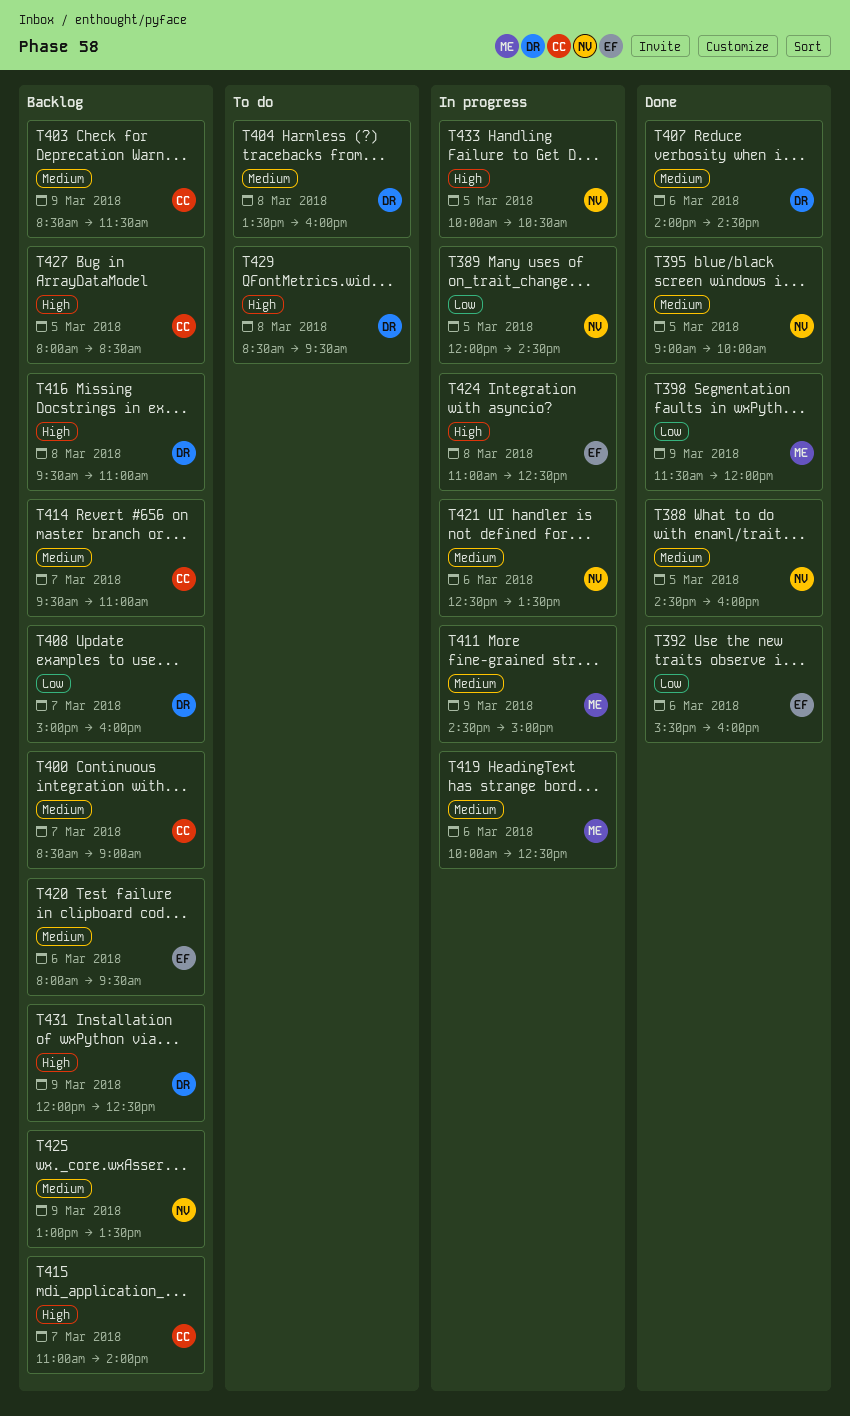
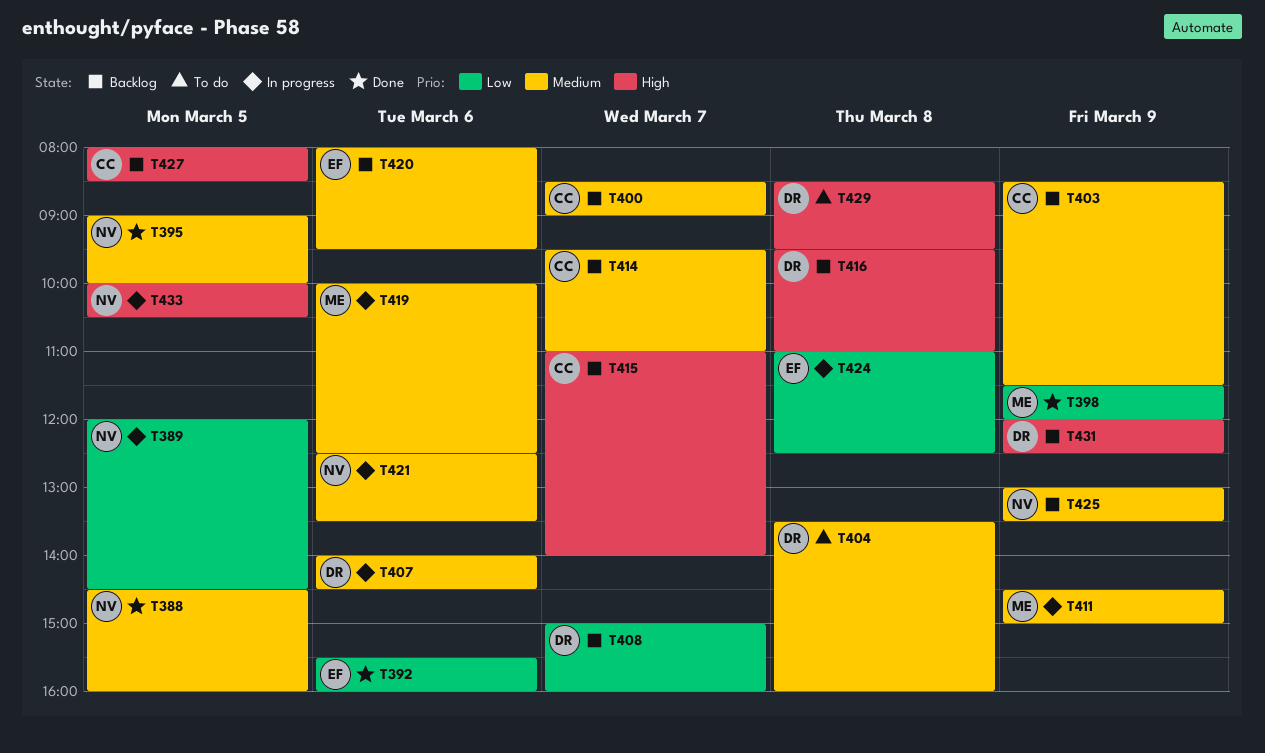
T407, status: Done -> In progress
T424, priority: High -> Low

